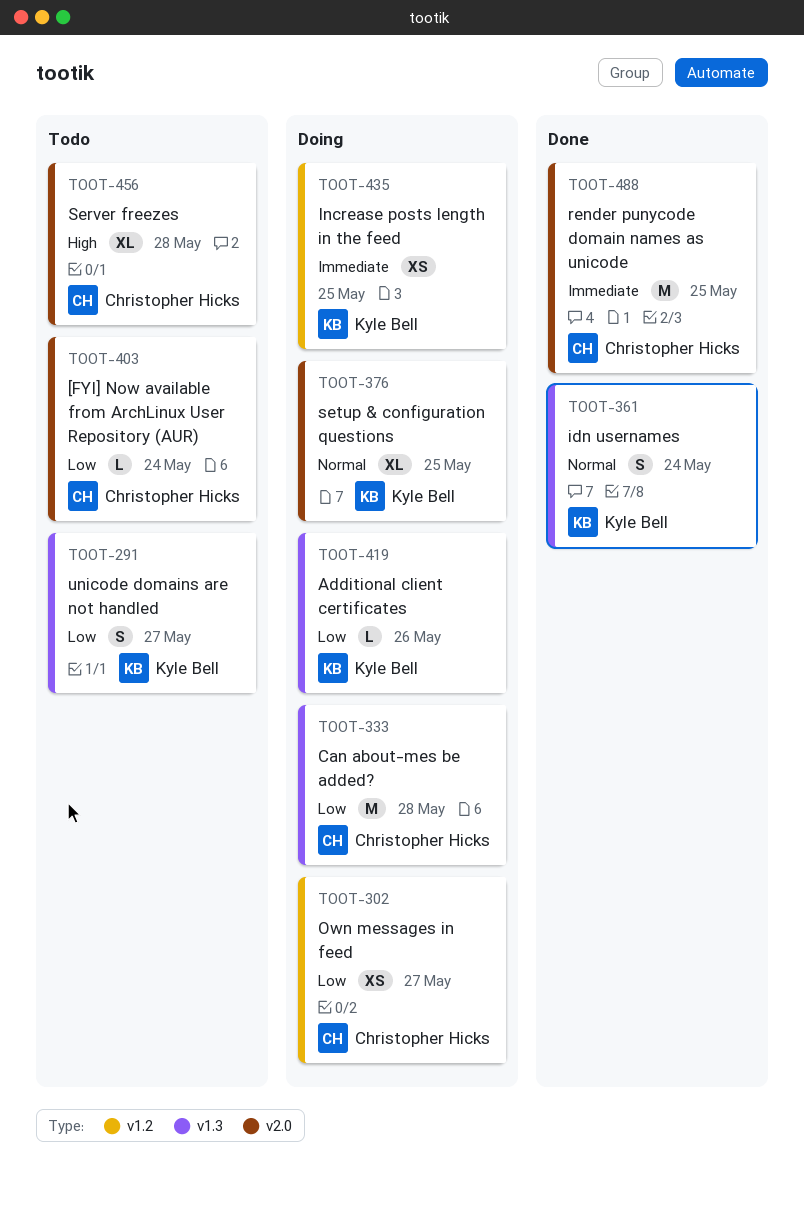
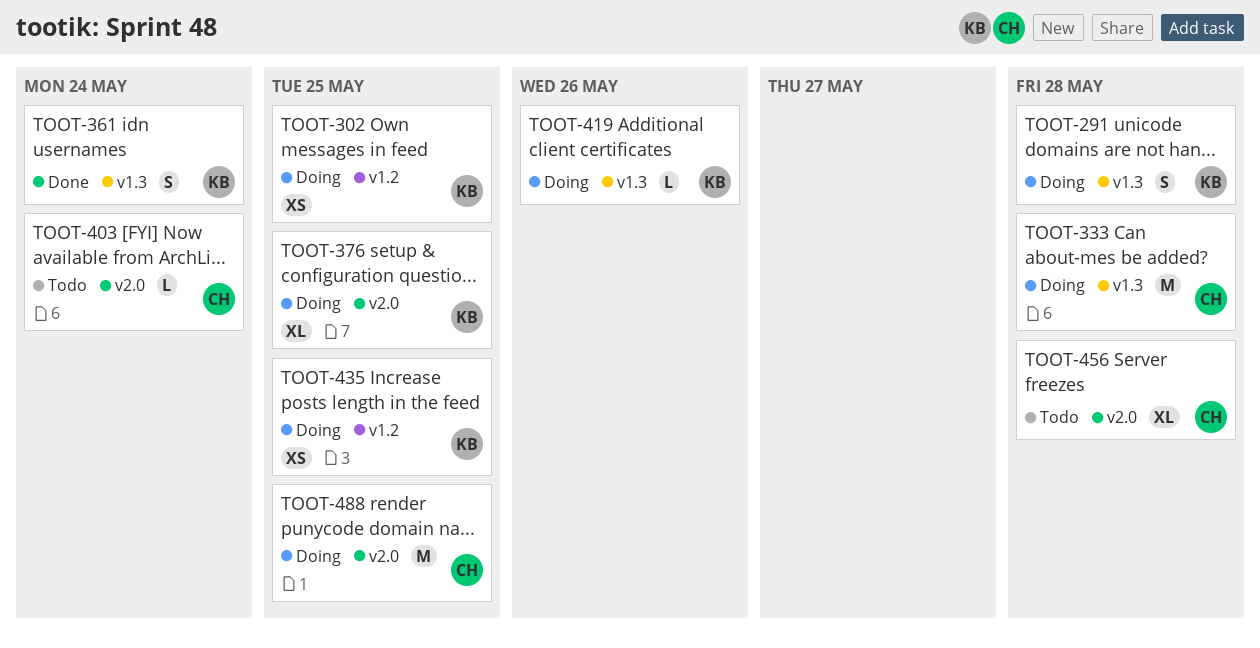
TOOT-291, status: Todo -> Doing
TOOT-291, due: May 27 -> May 28
TOOT-302, owner: Christopher Hicks -> Kyle Bell
TOOT-302, due: May 27 -> May 25
TOOT-488, status: Done -> Doing

